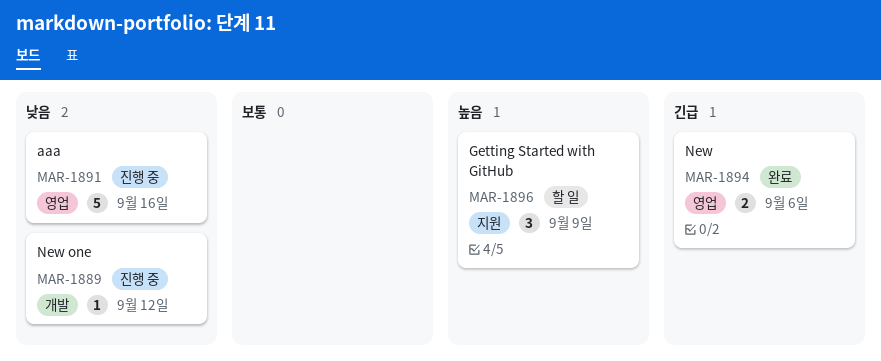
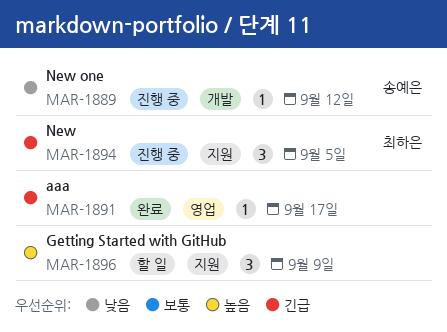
MAR-1891, status: 진행 중 -> 완료
MAR-1891, priority: 낮음 -> 긴급
MAR-1891, estimate: 5 -> 1
MAR-1891, due: Sep 16 -> Sep 17
MAR-1894, status: 완료 -> 진행 중
MAR-1894, label: 영업 -> 지원
MAR-1894, estimate: 2 -> 3
MAR-1894, due: Sep 6 -> Sep 5

